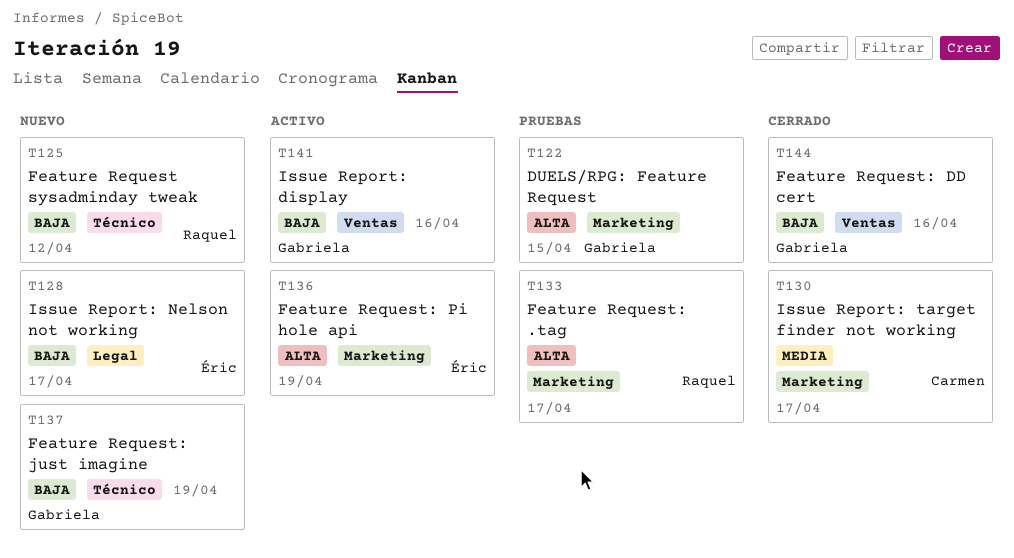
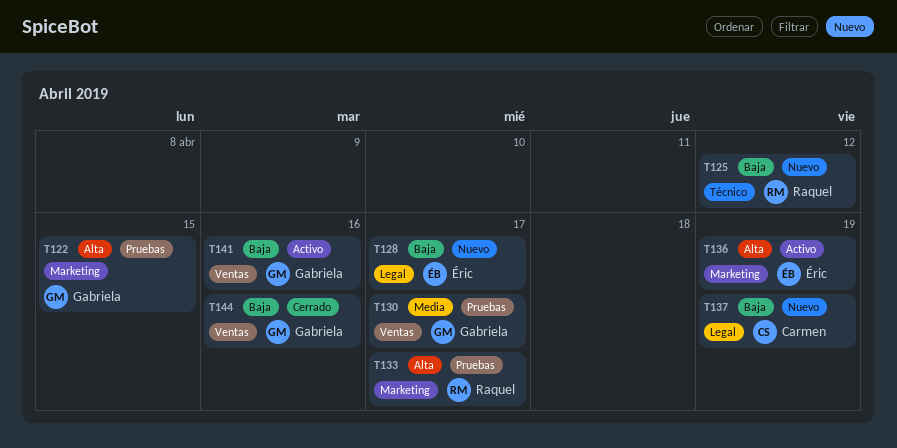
T130, status: Cerrado -> Pruebas
T130, owner: Carmen -> Gabriela
T130, label: Marketing -> Ventas
T137, owner: Gabriela -> Carmen
T137, label: Técnico -> Legal

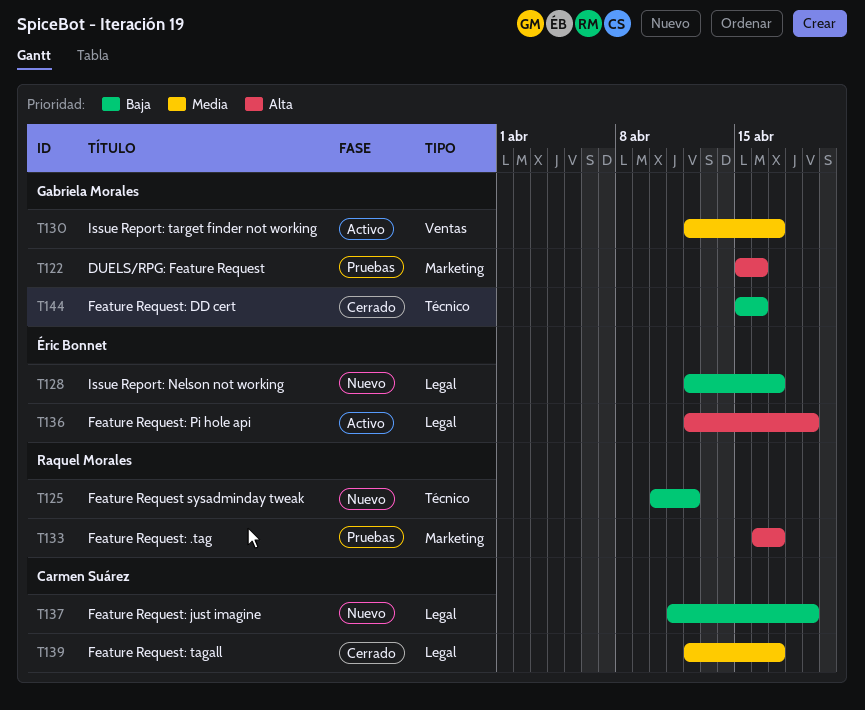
T122, due: Apr 15 -> Apr 16
T130, status: Pruebas -> Activo
T136, label: Marketing -> Legal
T139: none -> present
T141: present -> none
T144, label: Ventas -> Técnico

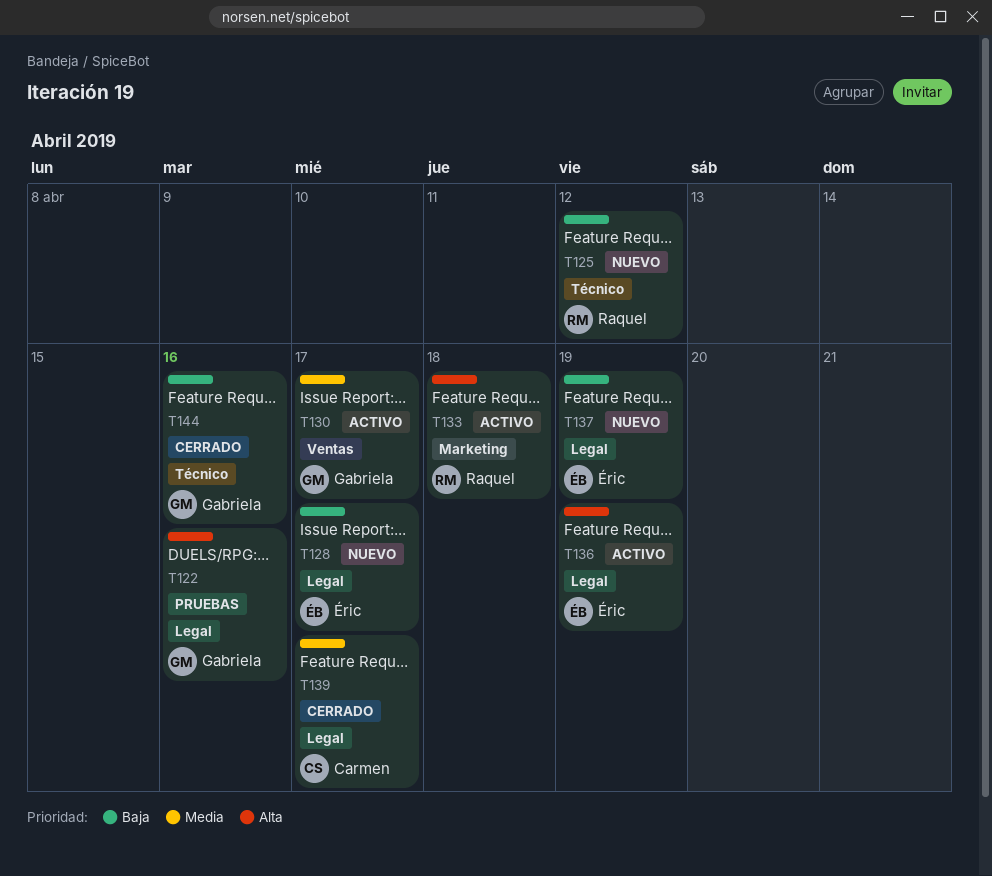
T122, label: Marketing -> Legal
T133, status: Pruebas -> Activo
T133, due: Apr 17 -> Apr 18
T137, owner: Carmen Suárez -> Éric Bonnet

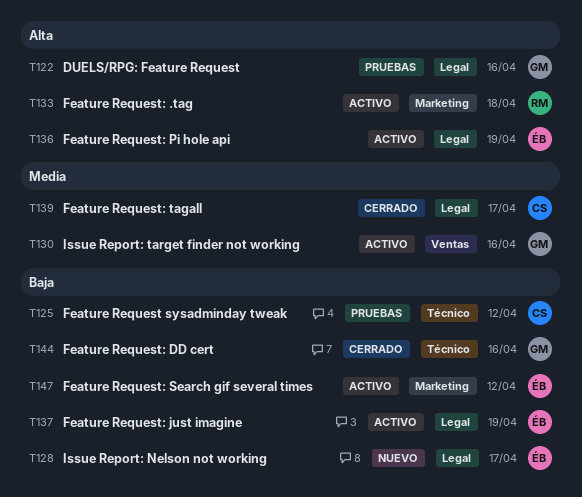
T125, status: Nuevo -> Pruebas
T125, owner: Raquel -> Carmen
T130, due: Apr 17 -> Apr 16
T137, status: Nuevo -> Activo
T147: none -> present

